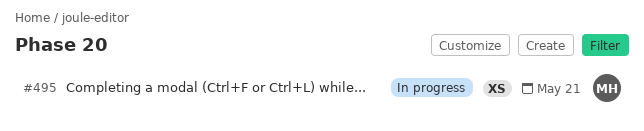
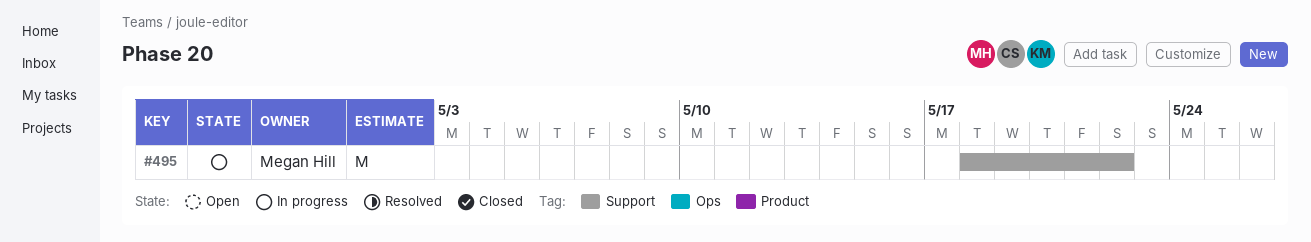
#495, estimate: XS -> M
#495, due: May 21 -> May 22

